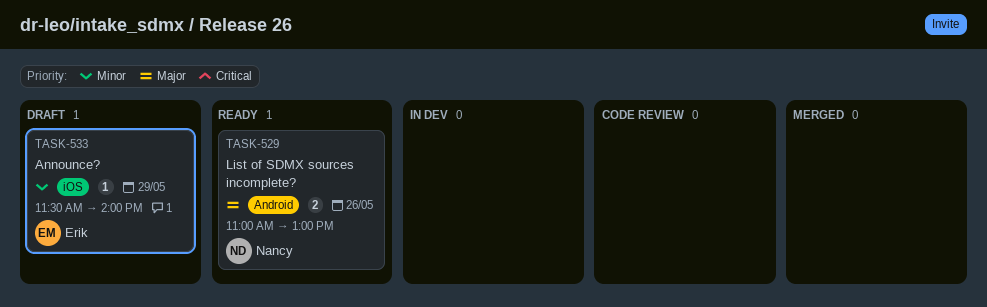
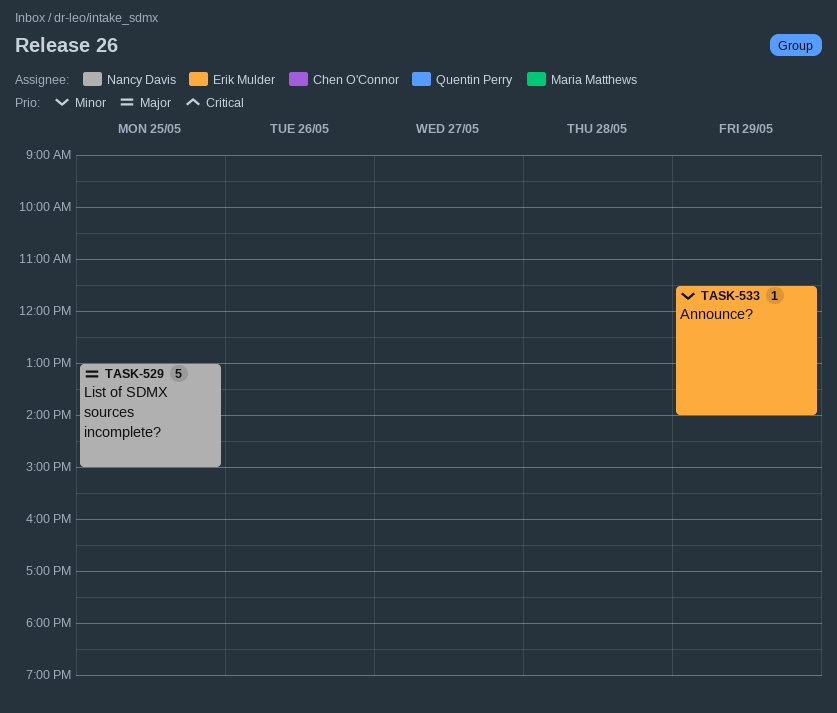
TASK-529, estimate: 2 -> 5
TASK-529, day: May 26 -> May 25
TASK-529, begins: 11:00 -> 13:00
TASK-529, ends: 13:00 -> 15:00

